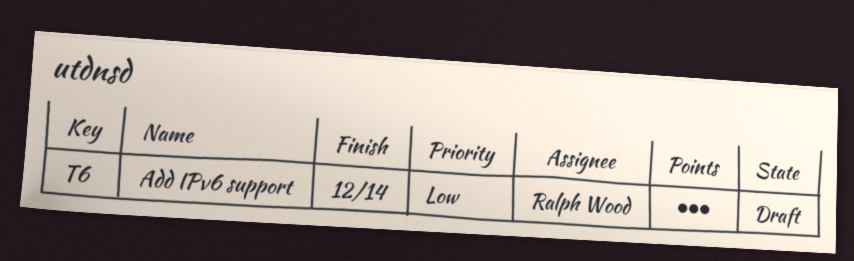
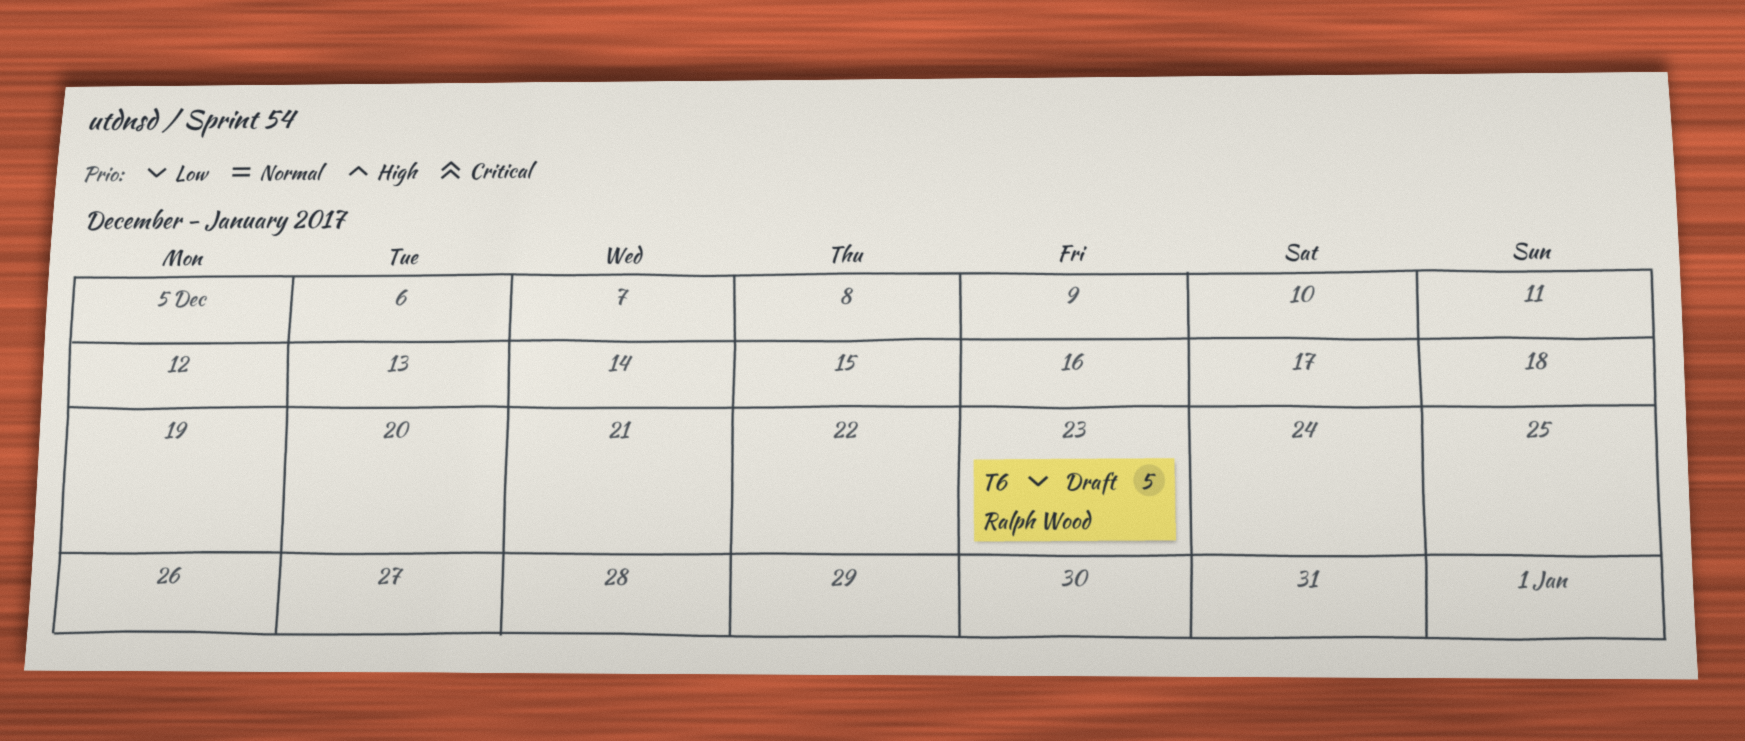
T6, estimate: 3 -> 5
T6, due: Dec 14 -> Dec 23

